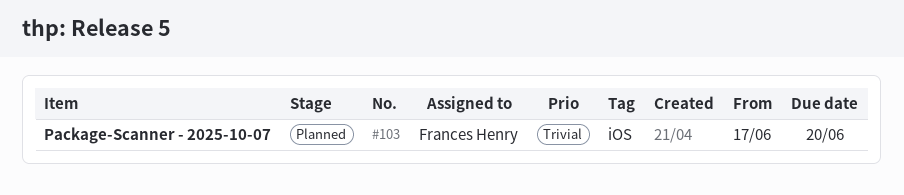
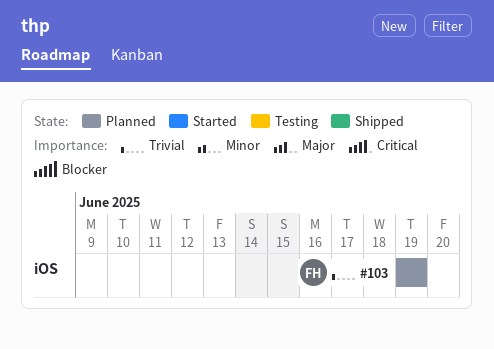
#103, start: Jun 17 -> Jun 19
#103, due: Jun 20 -> Jun 19

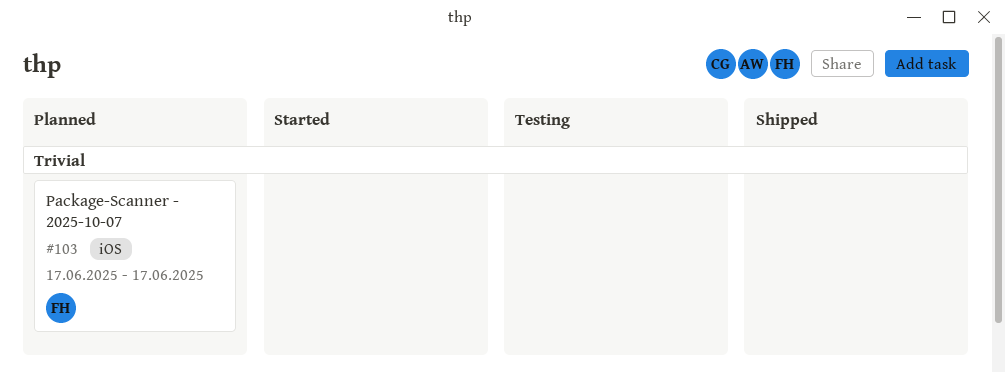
#103, start: Jun 19 -> Jun 17
#103, due: Jun 19 -> Jun 17

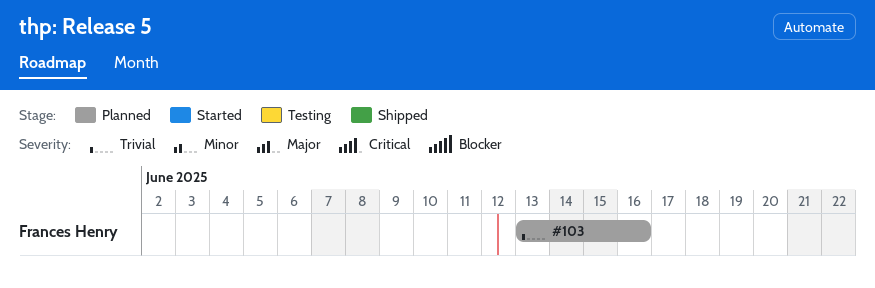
#103, start: Jun 17 -> Jun 13
#103, due: Jun 17 -> Jun 16

